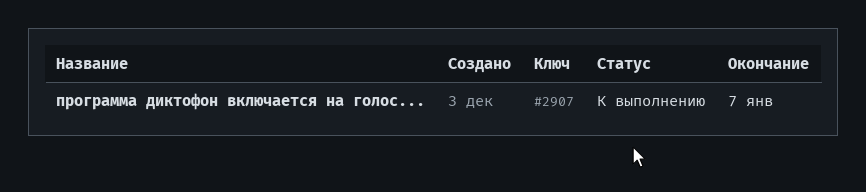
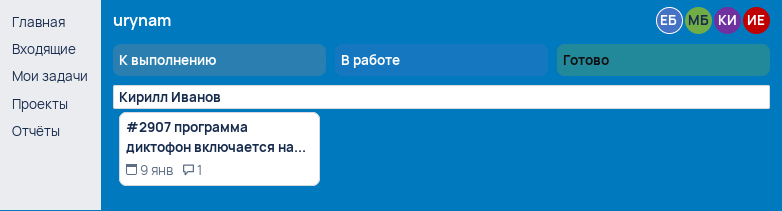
#2907, due: Jan 7 -> Jan 9

